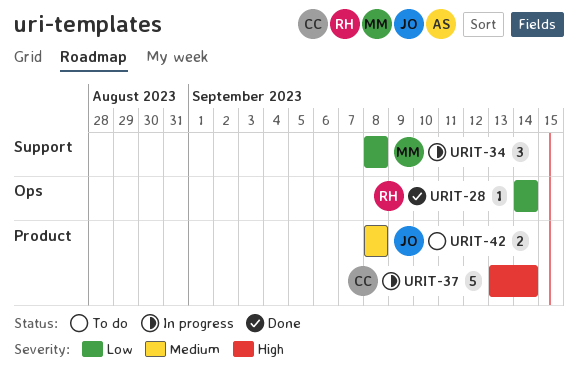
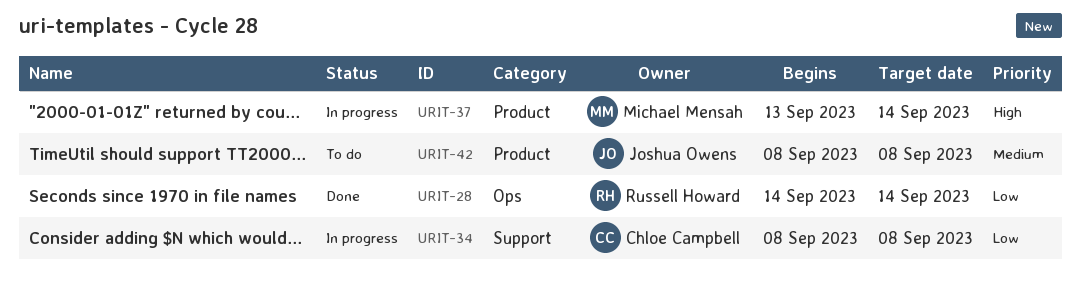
URIT-34, owner: Michael Mensah -> Chloe Campbell
URIT-37, owner: Chloe Campbell -> Michael Mensah

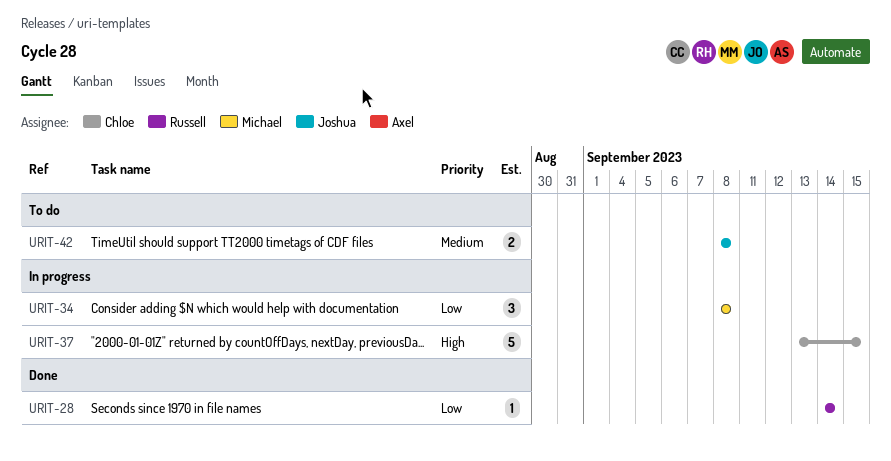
URIT-34, owner: Chloe Campbell -> Michael Mensah
URIT-37, owner: Michael Mensah -> Chloe Campbell
URIT-37, due: Sep 14 -> Sep 15

